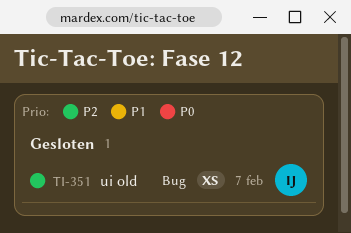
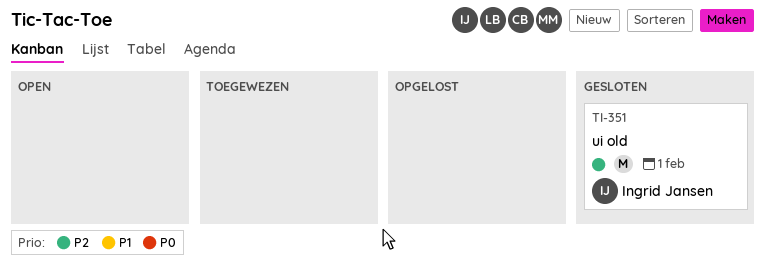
TI-351, estimate: XS -> M
TI-351, due: Feb 7 -> Feb 1

